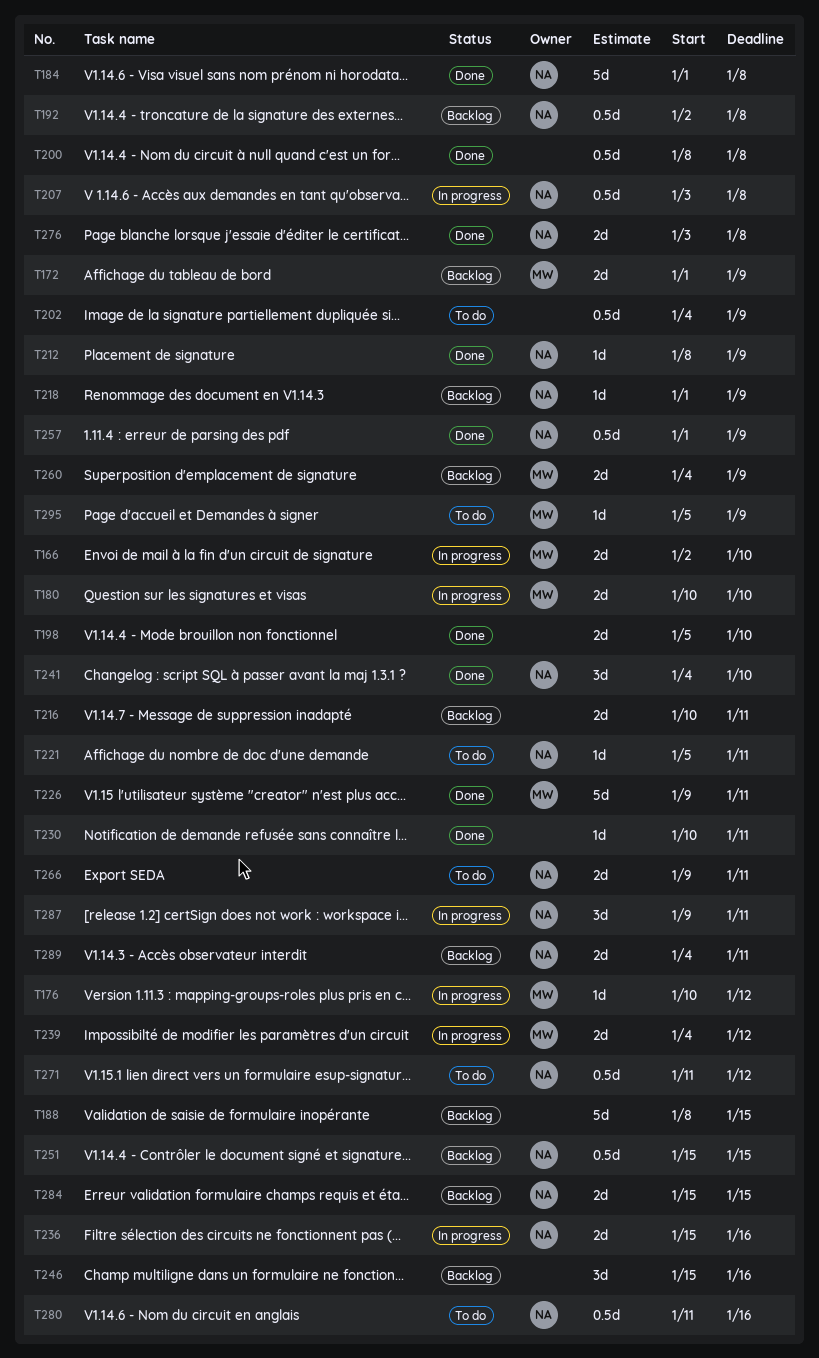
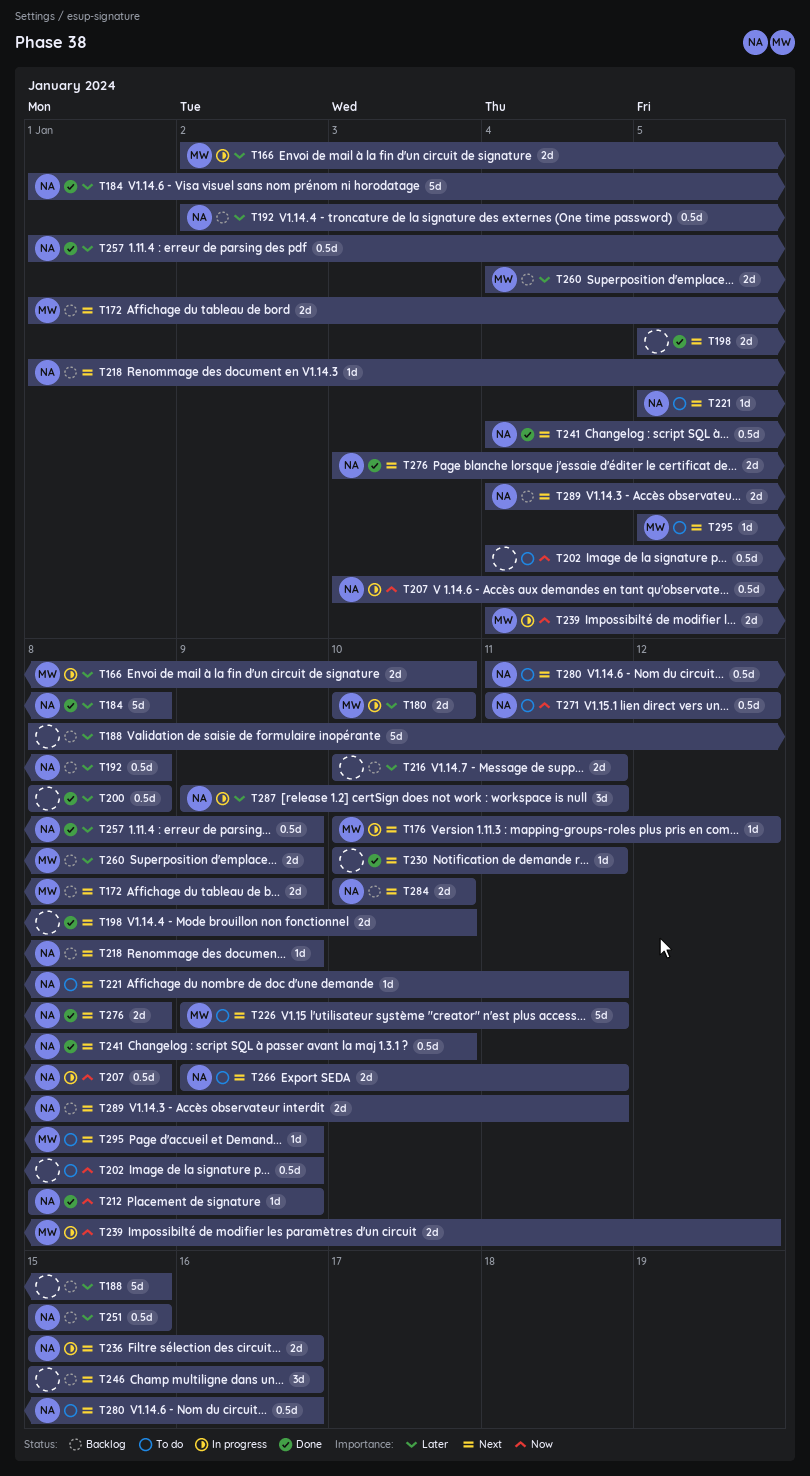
T226, status: Done -> To do
T241, estimate: 3d -> 0.5d
T284, start: Jan 15 -> Jan 10
T284, due: Jan 15 -> Jan 10

